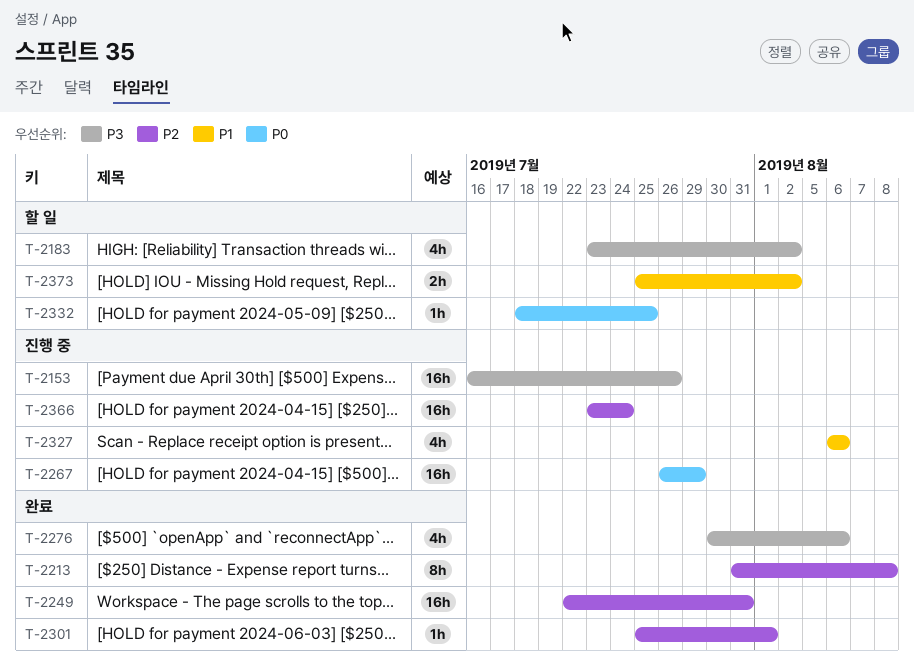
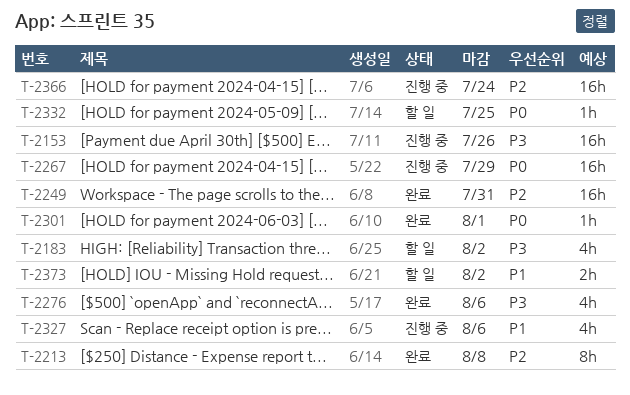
T-2301, priority: P2 -> P0

